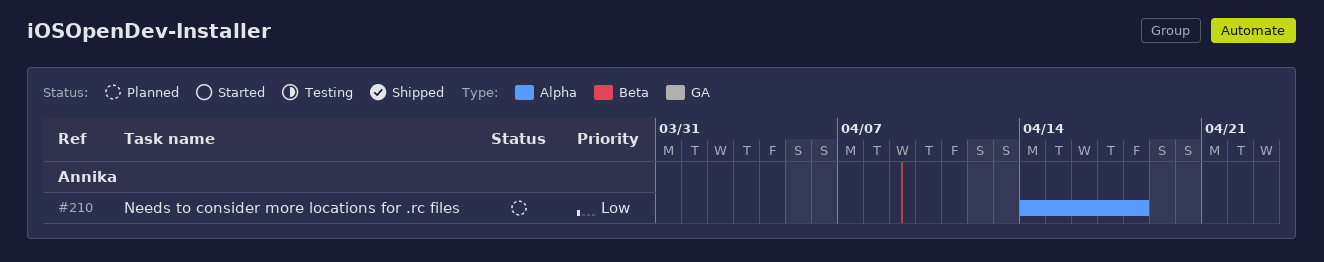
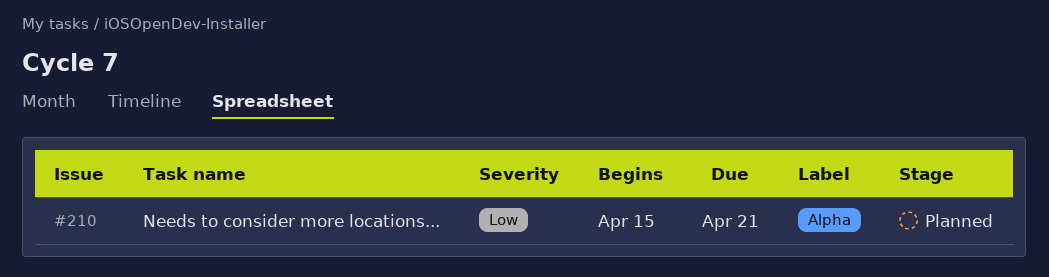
#210, start: Apr 14 -> Apr 15
#210, due: Apr 18 -> Apr 21

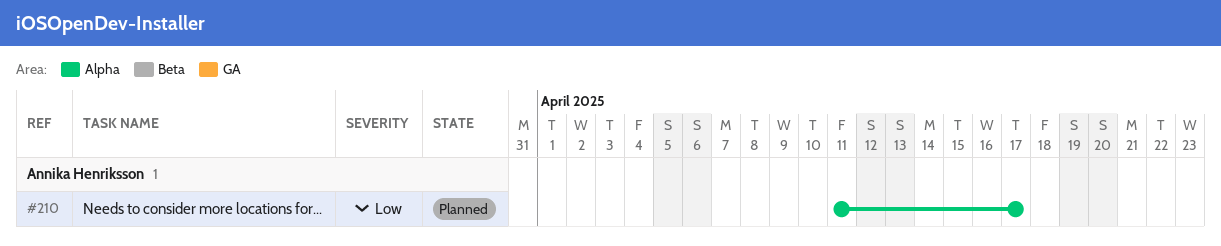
#210, start: Apr 15 -> Apr 11
#210, due: Apr 21 -> Apr 17

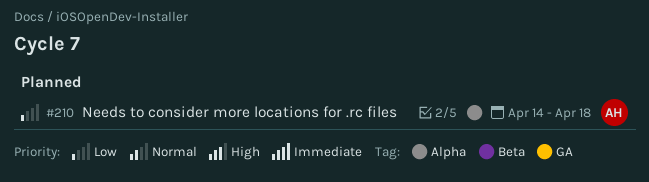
#210, start: Apr 11 -> Apr 14
#210, due: Apr 17 -> Apr 18

